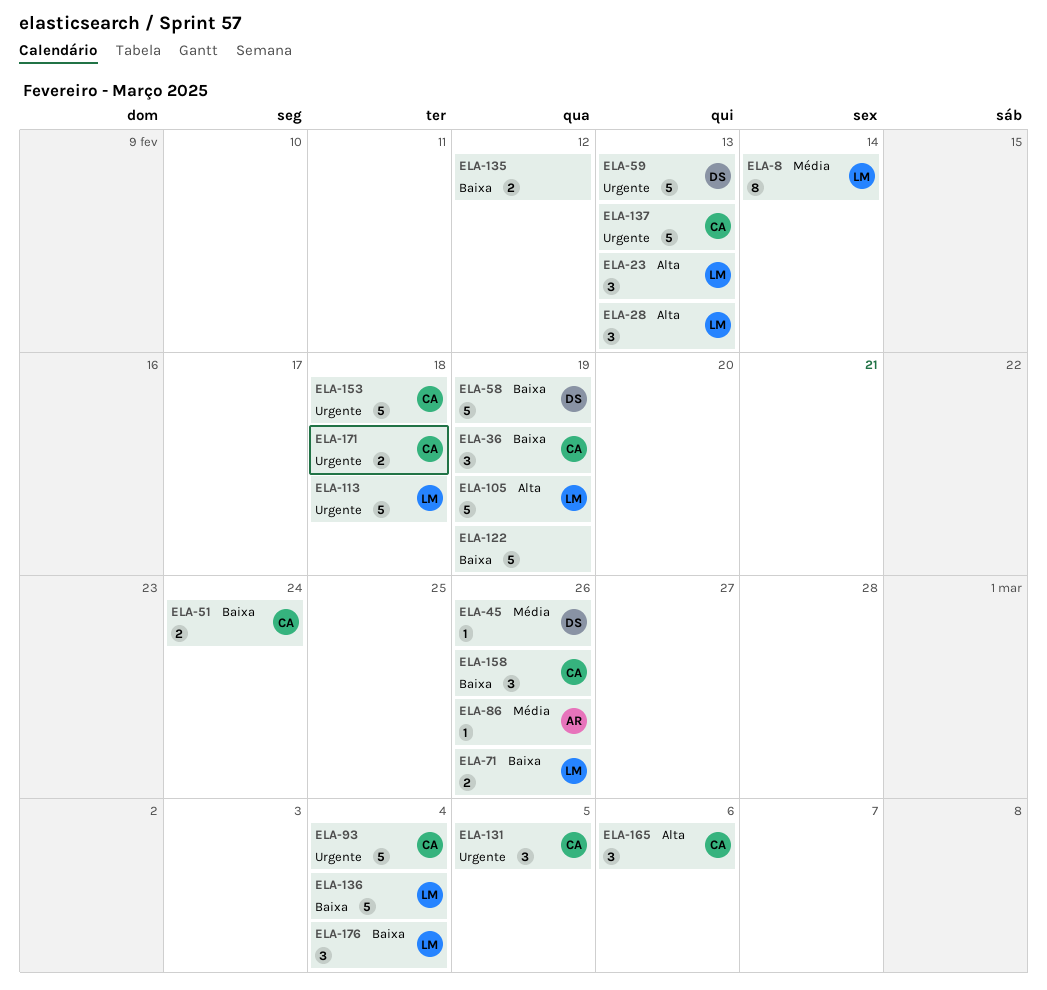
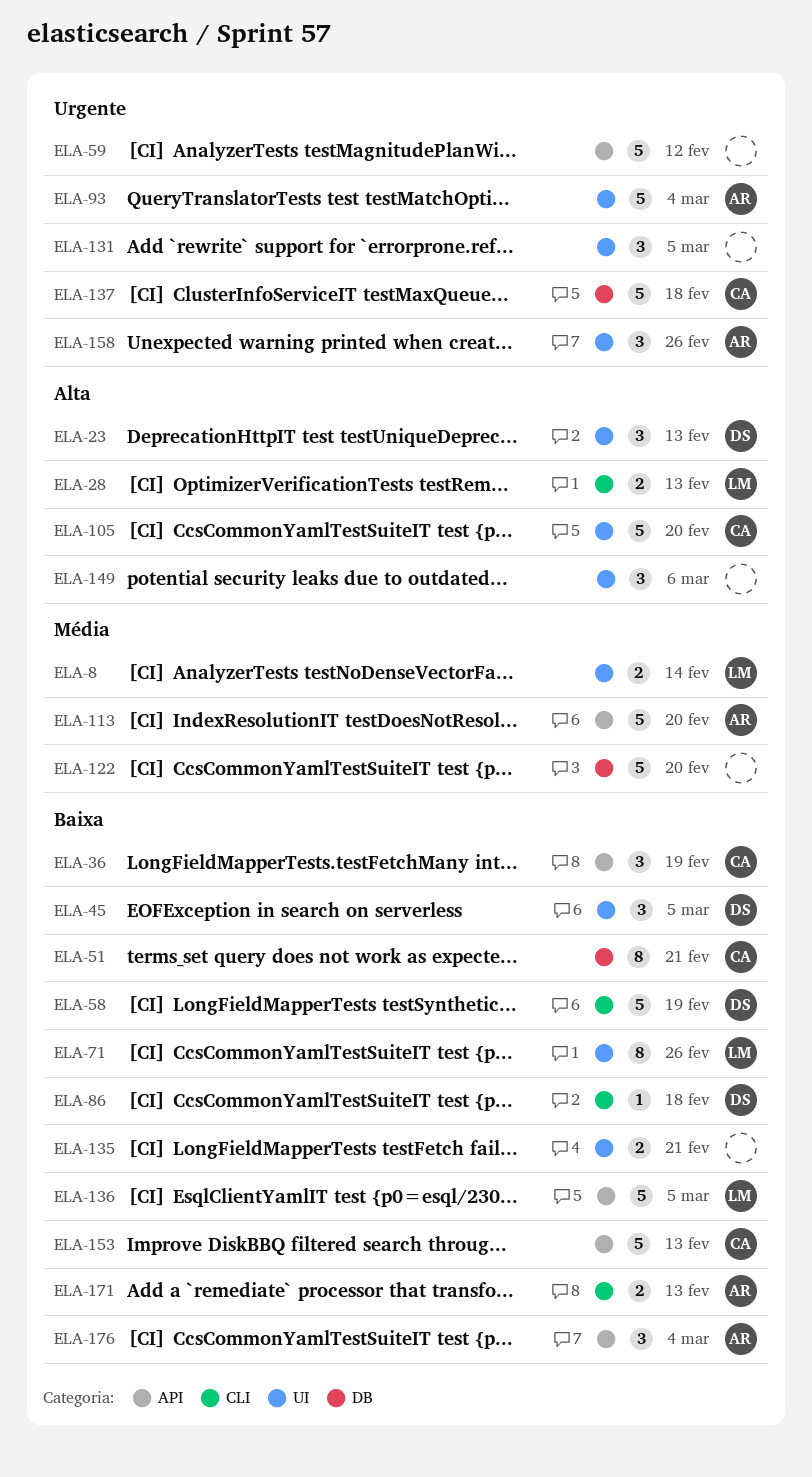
ELA-8, estimate: 8 -> 2
ELA-23, owner: LM -> DS
ELA-28, estimate: 3 -> 2
ELA-45, priority: Média -> Baixa
ELA-45, estimate: 1 -> 3
ELA-45, due: Feb 26 -> Mar 5
ELA-51, estimate: 2 -> 8
ELA-51, due: Feb 24 -> Feb 21
ELA-59, owner: DS -> none
ELA-59, due: Feb 13 -> Feb 12
ELA-71, estimate: 2 -> 8
ELA-86, owner: AR -> DS
ELA-86, priority: Média -> Baixa
ELA-86, due: Feb 26 -> Feb 18
ELA-93, owner: CA -> AR
ELA-105, owner: LM -> CA
ELA-105, due: Feb 19 -> Feb 20
ELA-113, owner: LM -> AR
ELA-113, priority: Urgente -> Média
ELA-113, due: Feb 18 -> Feb 20
ELA-122, priority: Baixa -> Média
ELA-122, due: Feb 19 -> Feb 20
ELA-131, owner: CA -> none
ELA-135, due: Feb 12 -> Feb 21
ELA-136, due: Mar 4 -> Mar 5
ELA-137, due: Feb 13 -> Feb 18
ELA-149: none -> present
ELA-153, priority: Urgente -> Baixa
ELA-153, due: Feb 18 -> Feb 13
ELA-158, owner: CA -> AR
ELA-158, priority: Baixa -> Urgente
ELA-165: present -> none
ELA-171, owner: CA -> AR
ELA-171, priority: Urgente -> Baixa
ELA-171, due: Feb 18 -> Feb 13
ELA-176, owner: LM -> AR

